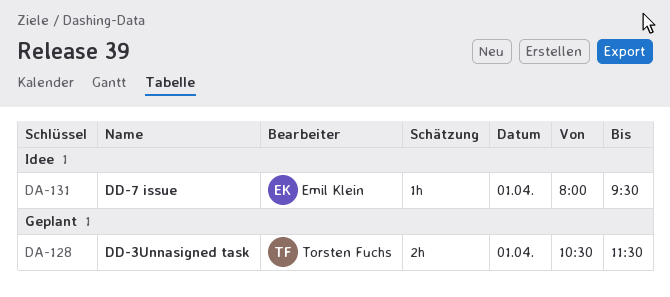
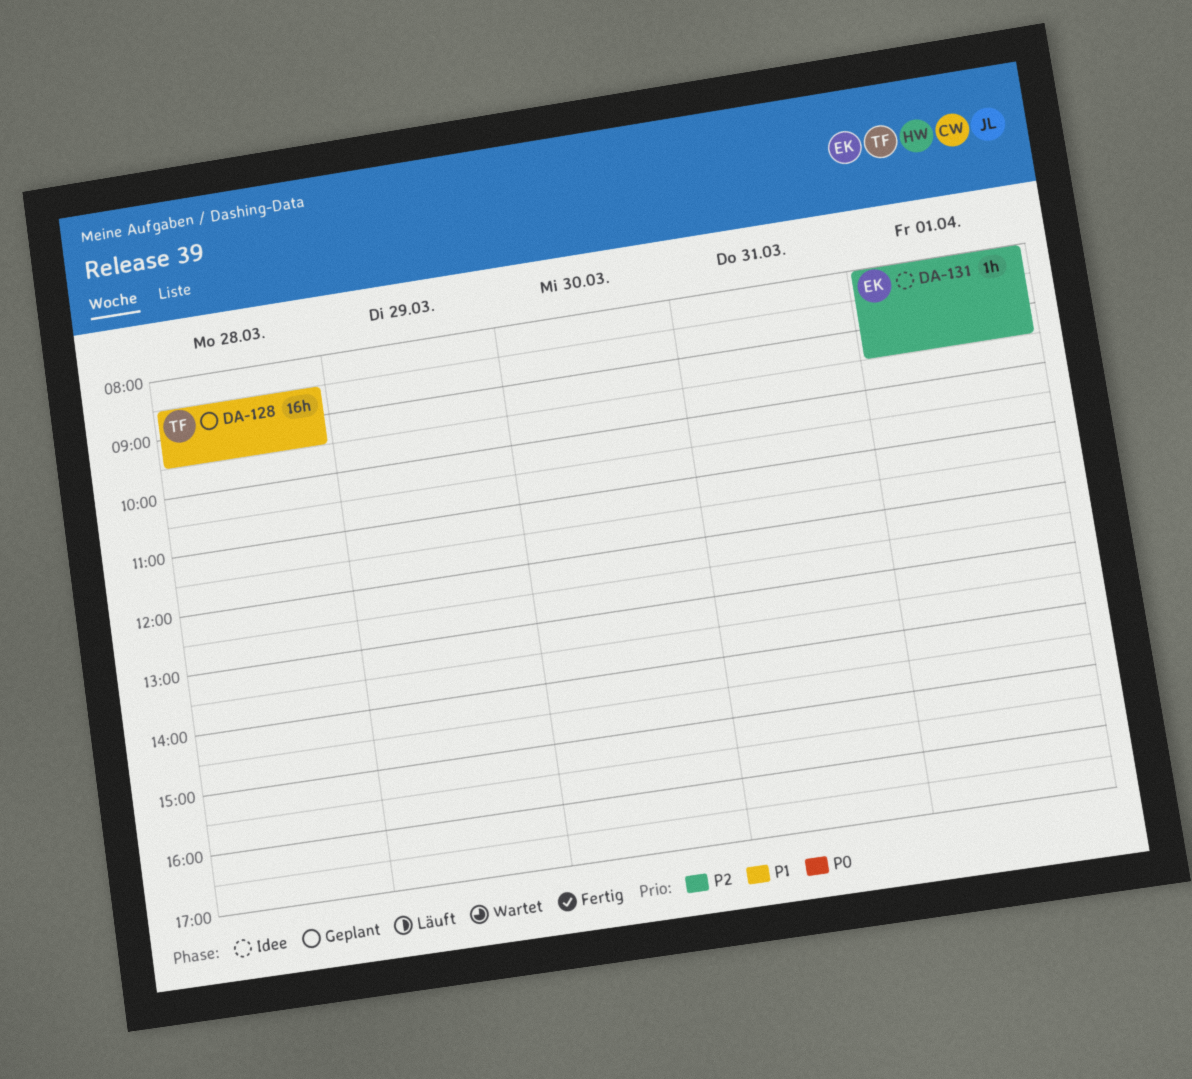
DA-128, estimate: 2h -> 16h
DA-128, day: Apr 1 -> Mar 28
DA-128, begins: 10:30 -> 08:30
DA-128, ends: 11:30 -> 09:30

